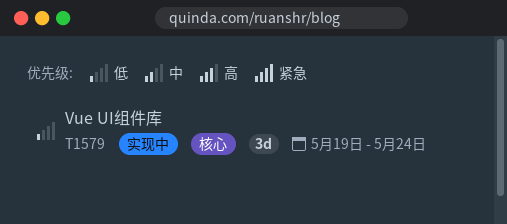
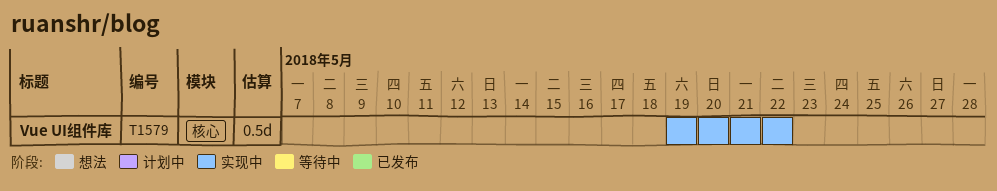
T1579, estimate: 3d -> 0.5d
T1579, due: May 24 -> May 22

